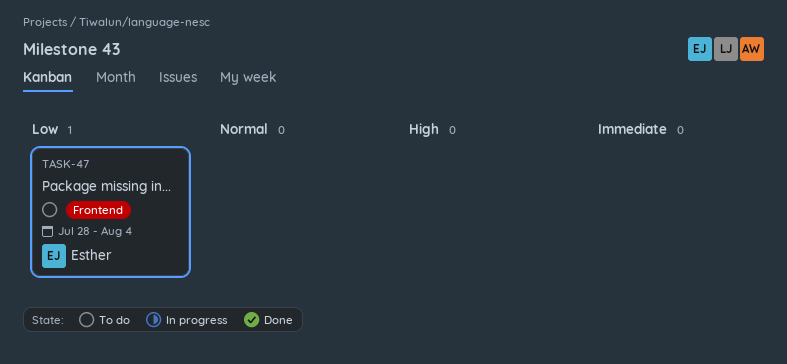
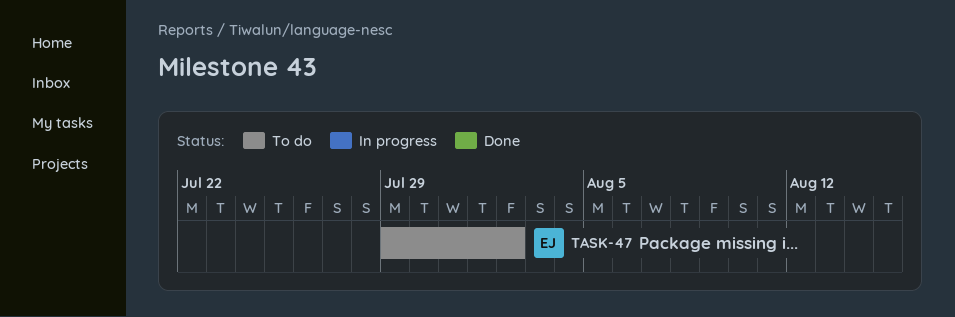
TASK-47, start: Jul 28 -> Jul 29
TASK-47, due: Aug 4 -> Aug 2

